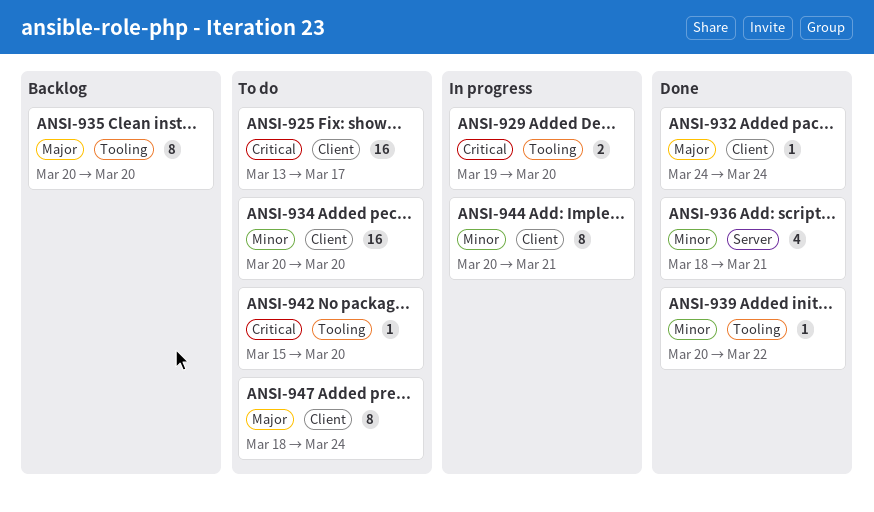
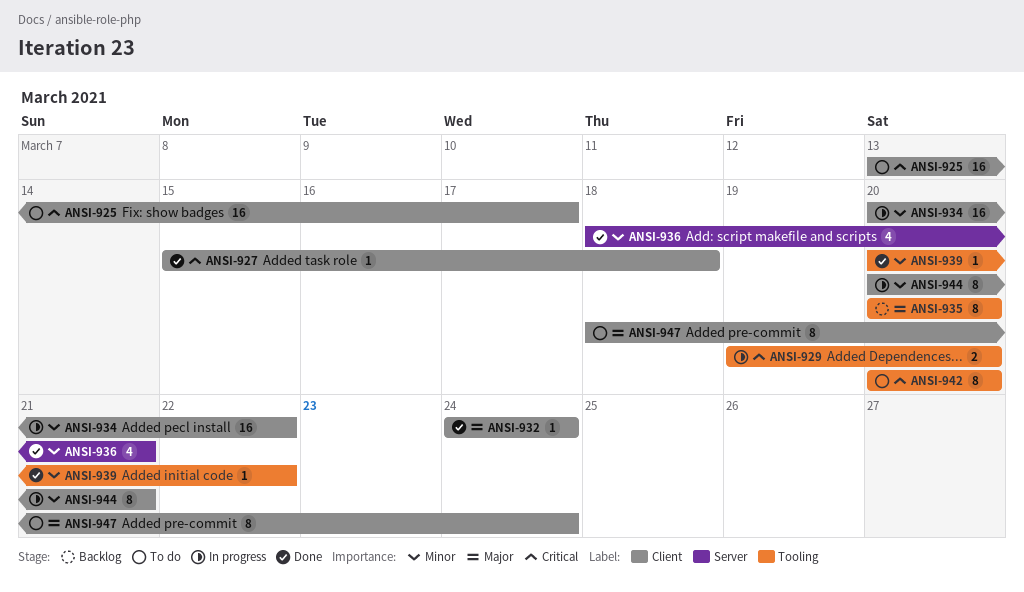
ANSI-927: none -> present
ANSI-934, status: To do -> In progress
ANSI-934, due: Mar 20 -> Mar 22
ANSI-942, estimate: 1 -> 8
ANSI-942, start: Mar 15 -> Mar 20

